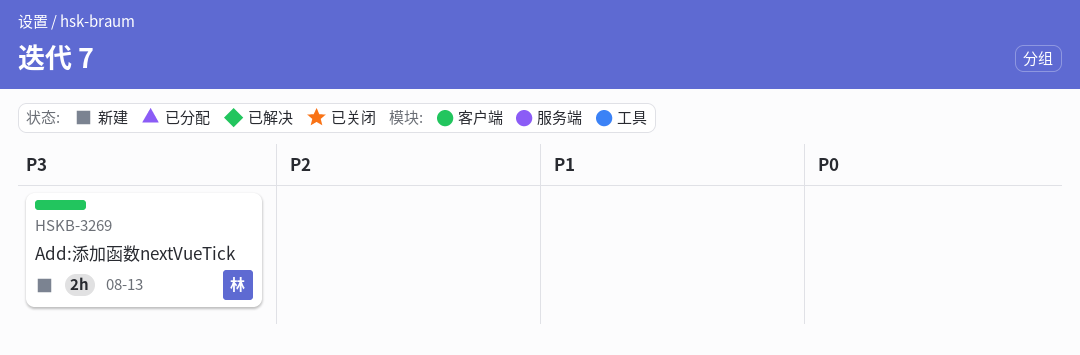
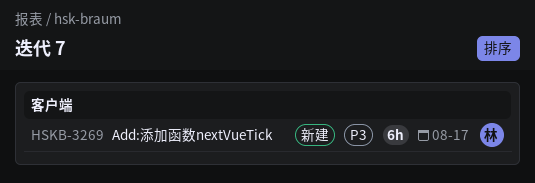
HSKB-3269, estimate: 2h -> 6h
HSKB-3269, due: Aug 13 -> Aug 17

